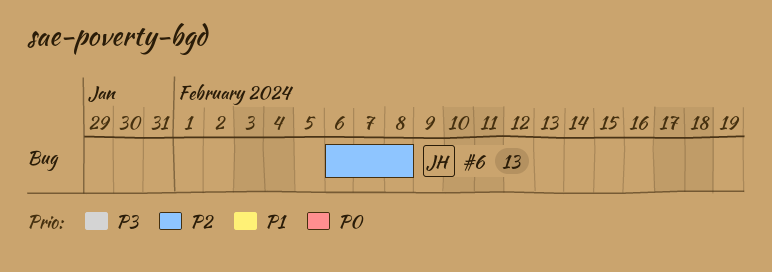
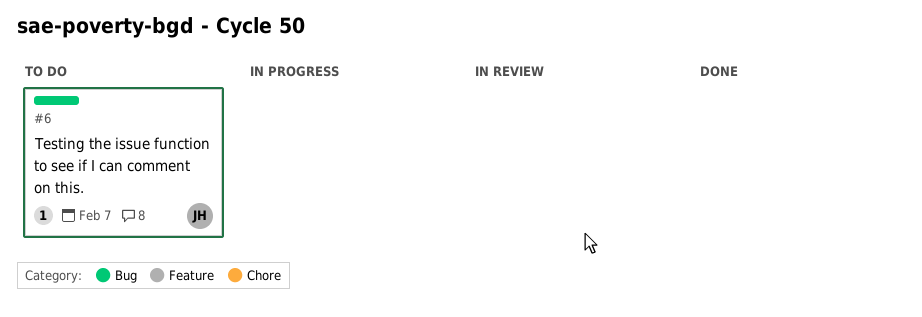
#6, estimate: 13 -> 1
#6, due: Feb 8 -> Feb 7

